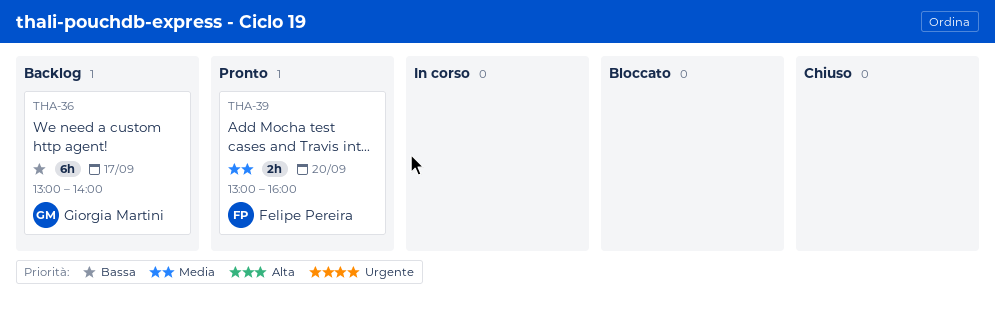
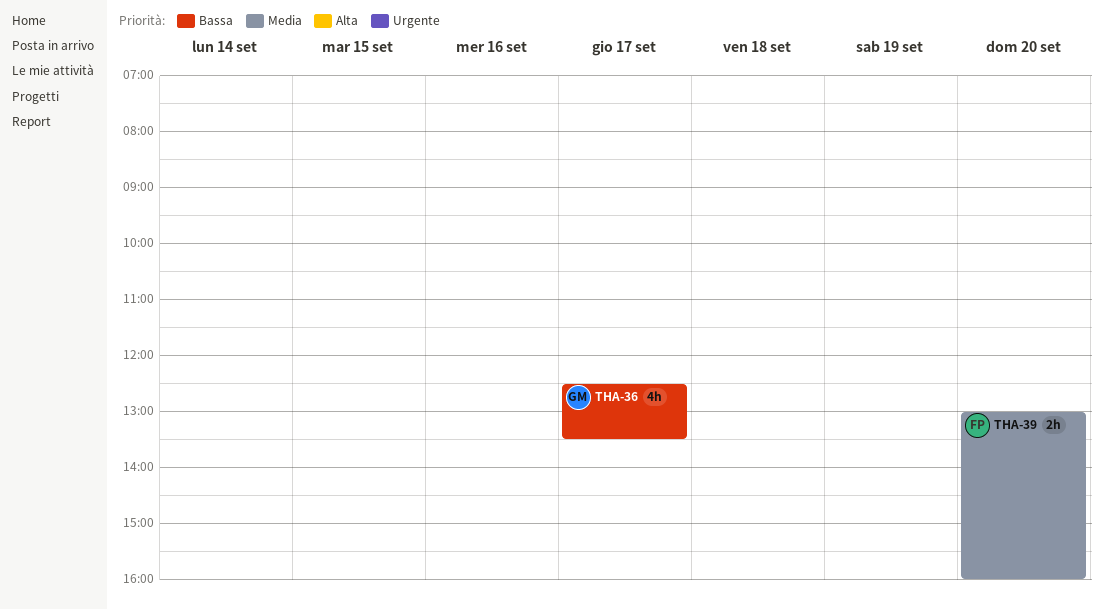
THA-36, estimate: 6h -> 4h
THA-36, begins: 13:00 -> 12:30
THA-36, ends: 14:00 -> 13:30

